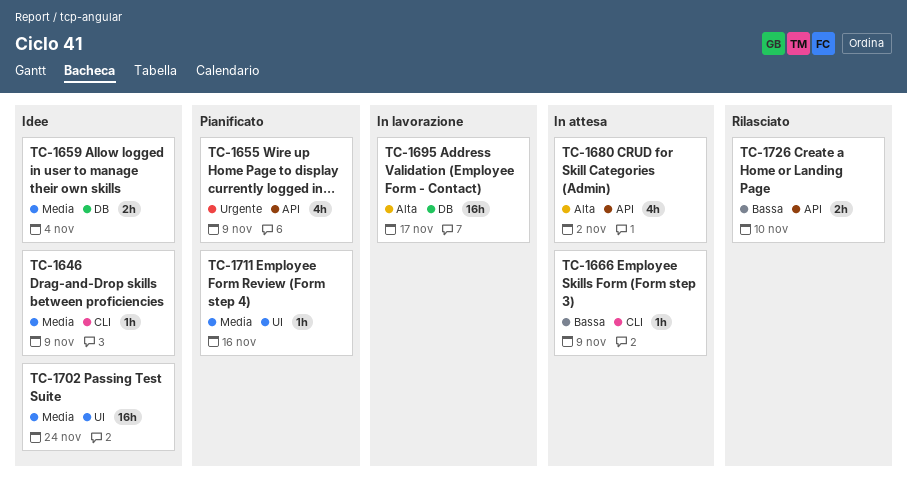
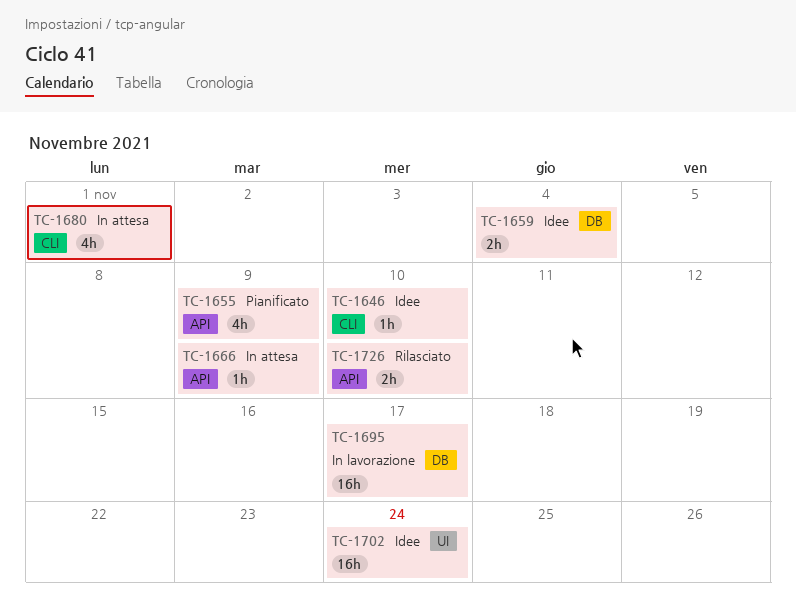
TC-1646, due: Nov 9 -> Nov 10
TC-1666, label: CLI -> API
TC-1680, label: API -> CLI
TC-1680, due: Nov 2 -> Nov 1
TC-1711: present -> none

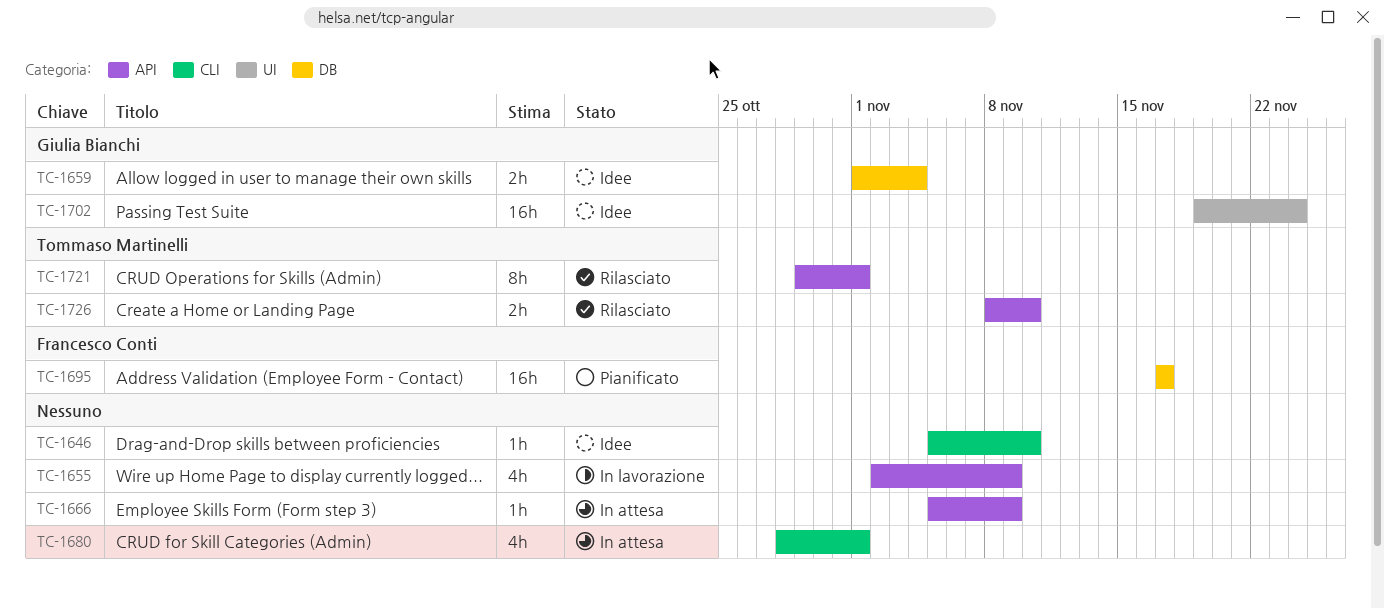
TC-1655, status: Pianificato -> In lavorazione
TC-1695, status: In lavorazione -> Pianificato
TC-1721: none -> present

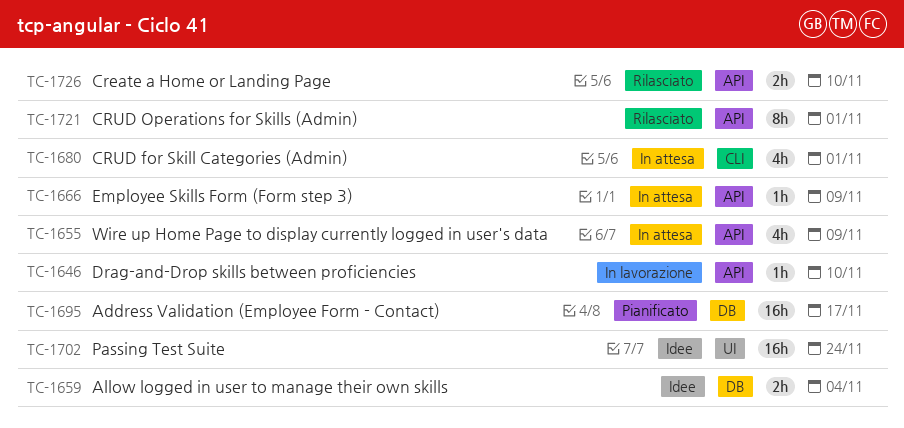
TC-1646, status: Idee -> In lavorazione
TC-1646, label: CLI -> API
TC-1655, status: In lavorazione -> In attesa

